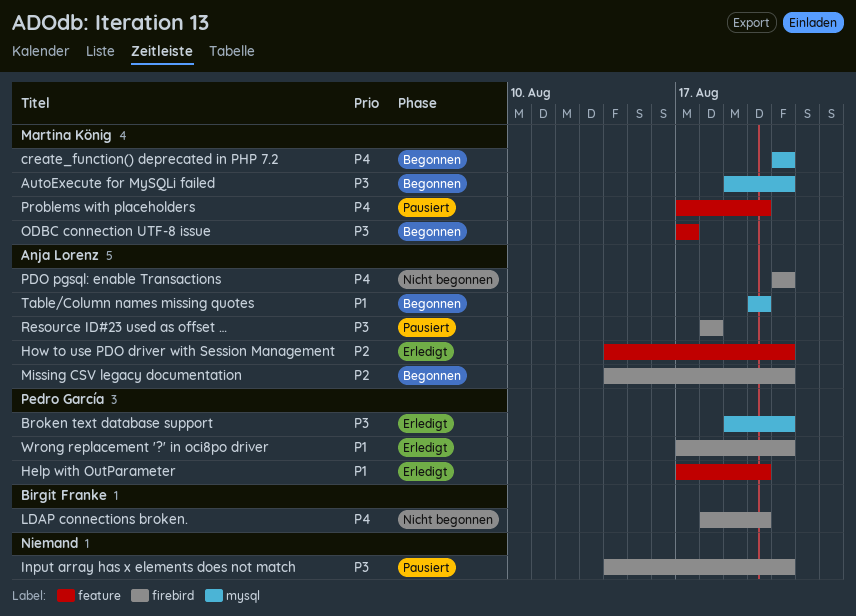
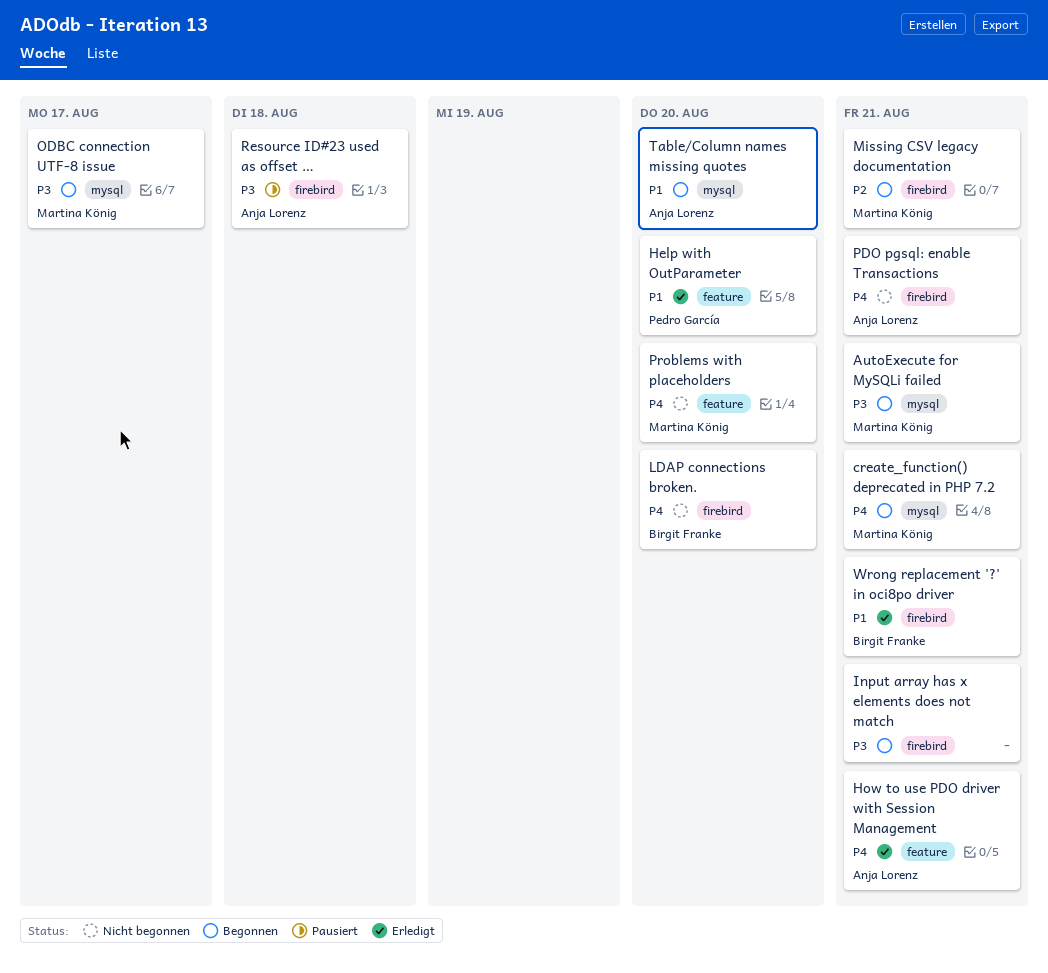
Broken text database support: present -> none
How to use PDO driver with Session Management, priority: P2 -> P4
Input array has x elements does not match, status: Pausiert -> Begonnen
Missing CSV legacy documentation, owner: Anja Lorenz -> Martina König
ODBC connection UTF-8 issue, label: feature -> mysql
Problems with placeholders, status: Pausiert -> Nicht begonnen
Wrong replacement '?' in oci8po driver, owner: Pedro García -> Birgit Franke

